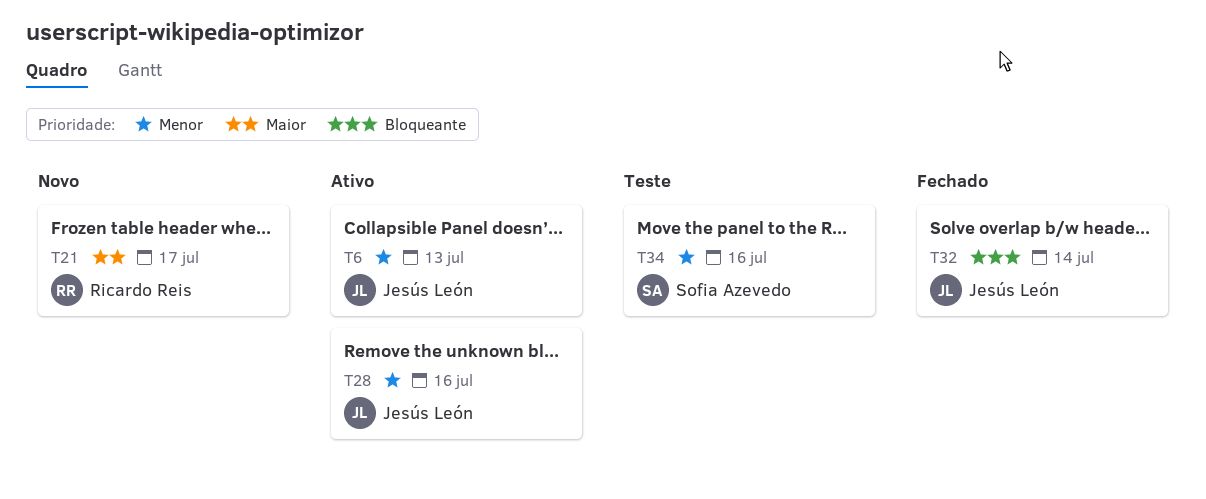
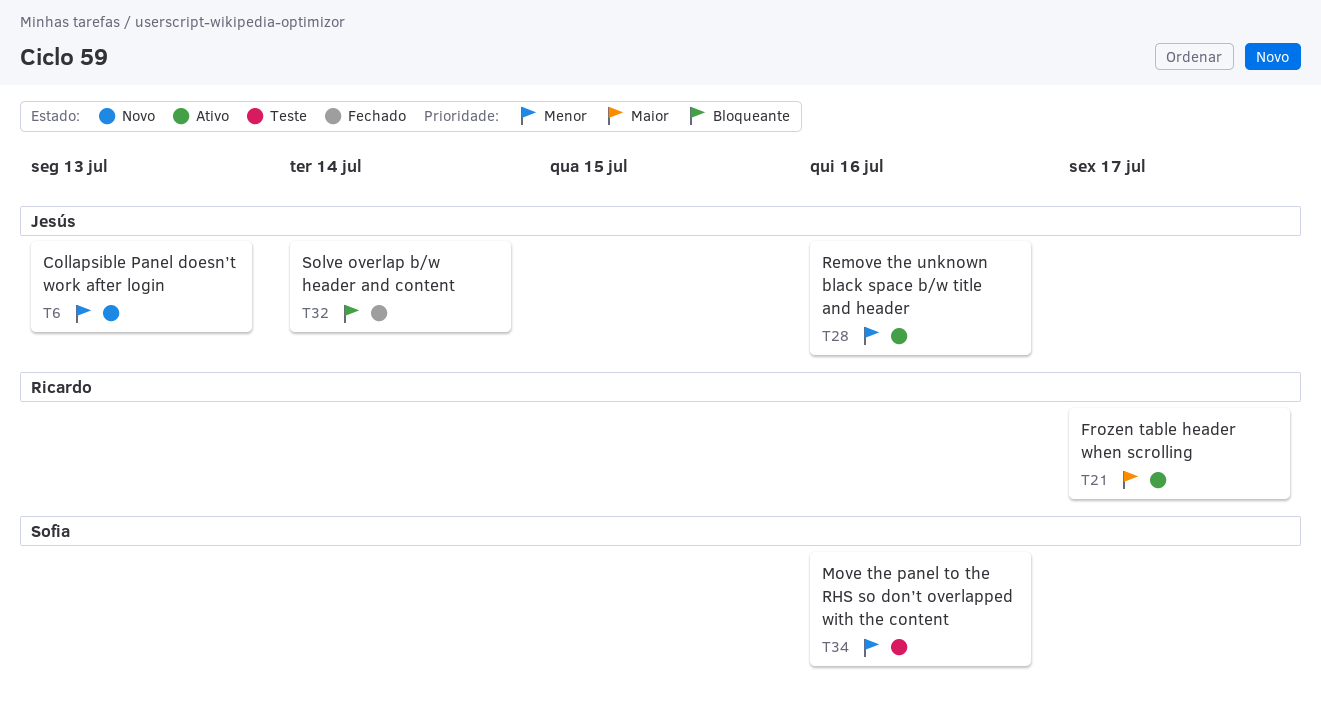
T6, status: Ativo -> Novo
T21, status: Novo -> Ativo

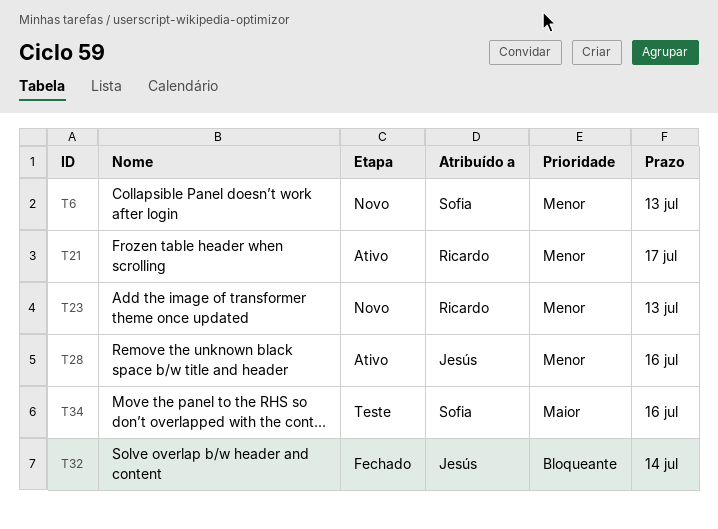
T6, owner: Jesús -> Sofia
T21, priority: Maior -> Menor
T23: none -> present
T34, priority: Menor -> Maior

